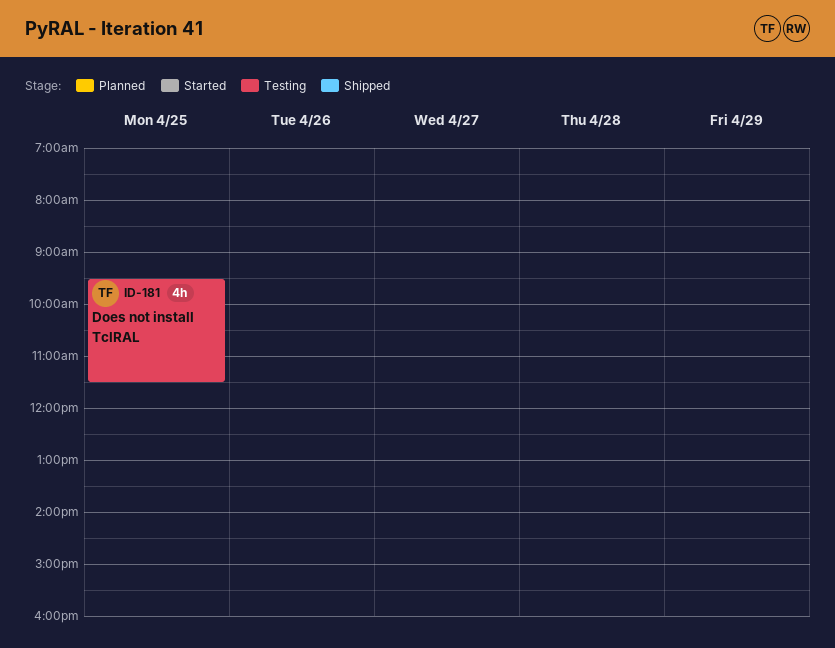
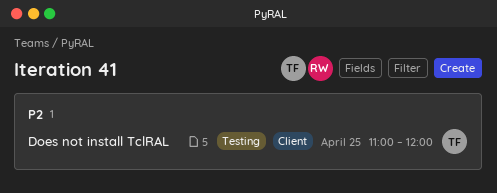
Does not install TclRAL, begins: 09:30 -> 11:00
Does not install TclRAL, ends: 11:30 -> 12:00

